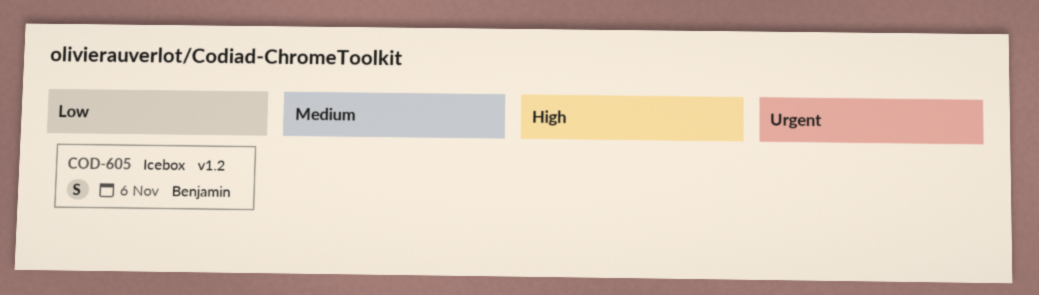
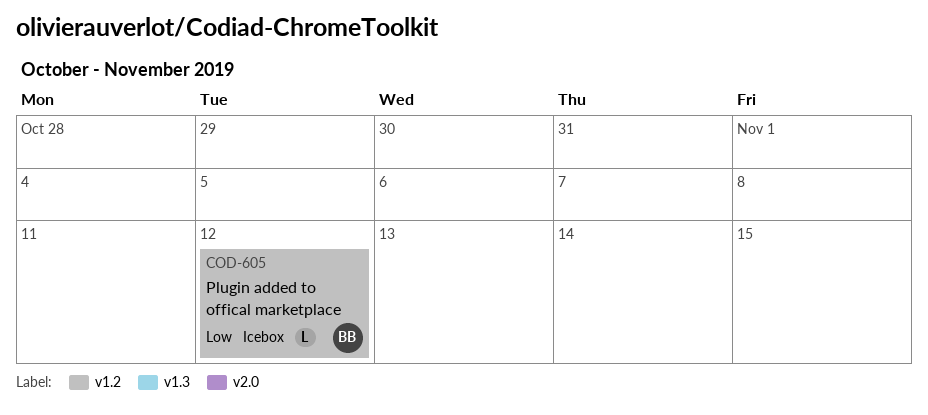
COD-605, estimate: S -> L
COD-605, due: Nov 6 -> Nov 12

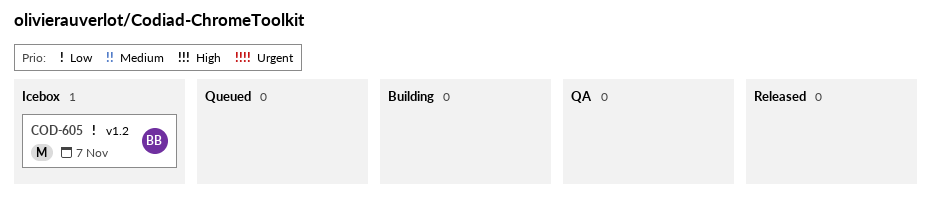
COD-605, estimate: L -> M
COD-605, due: Nov 12 -> Nov 7

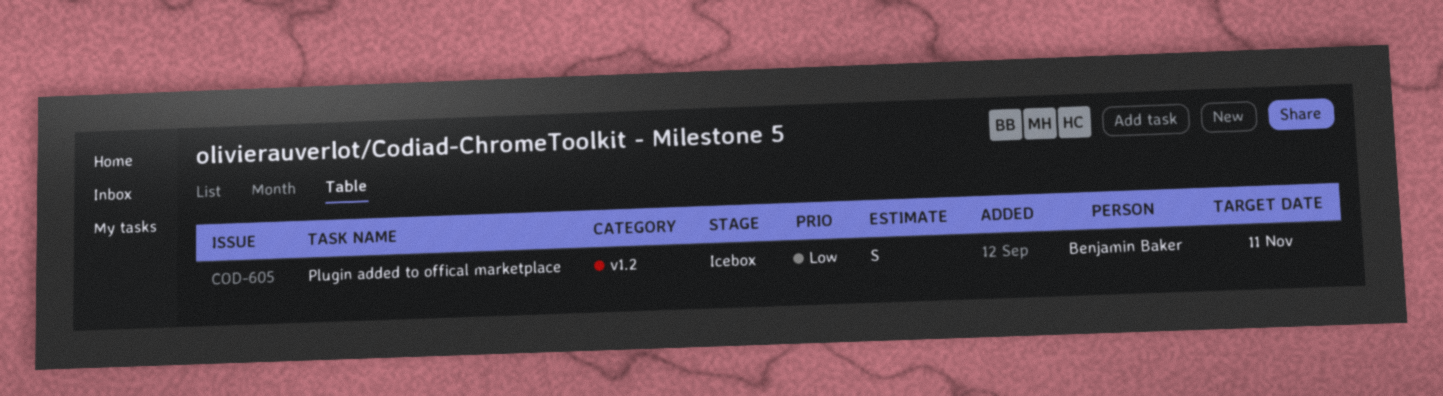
COD-605, estimate: M -> S
COD-605, due: Nov 7 -> Nov 11

